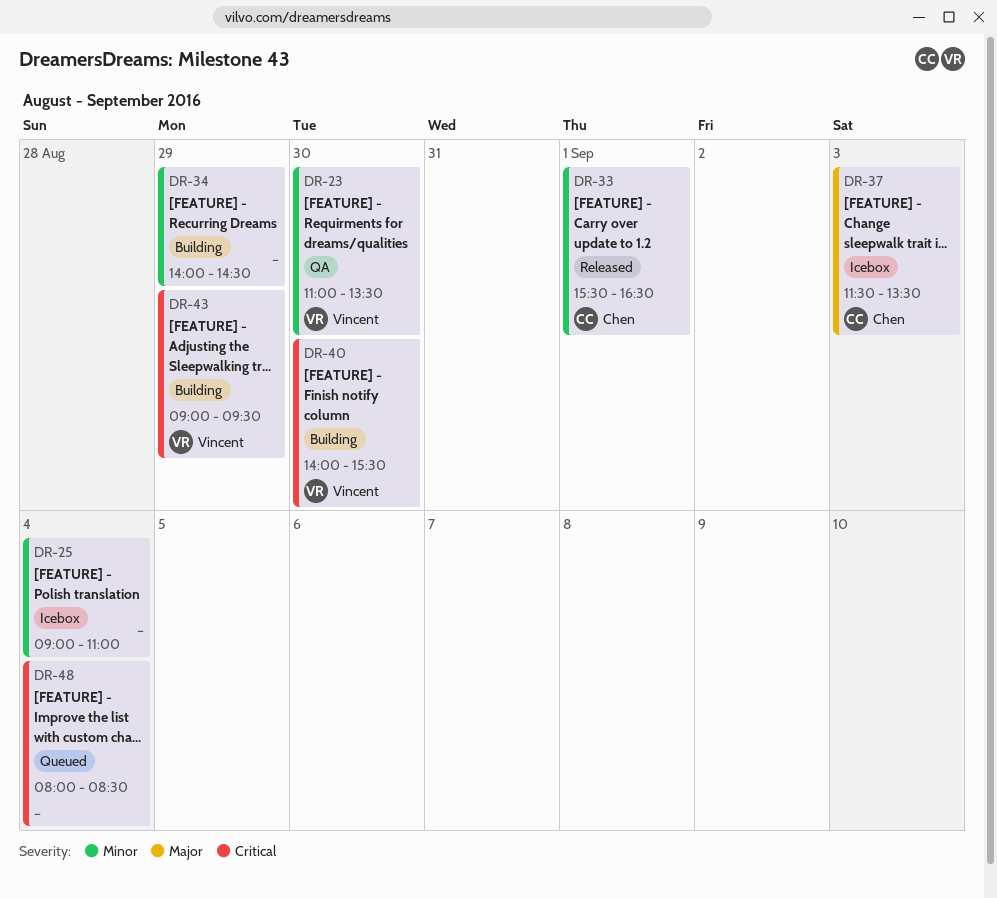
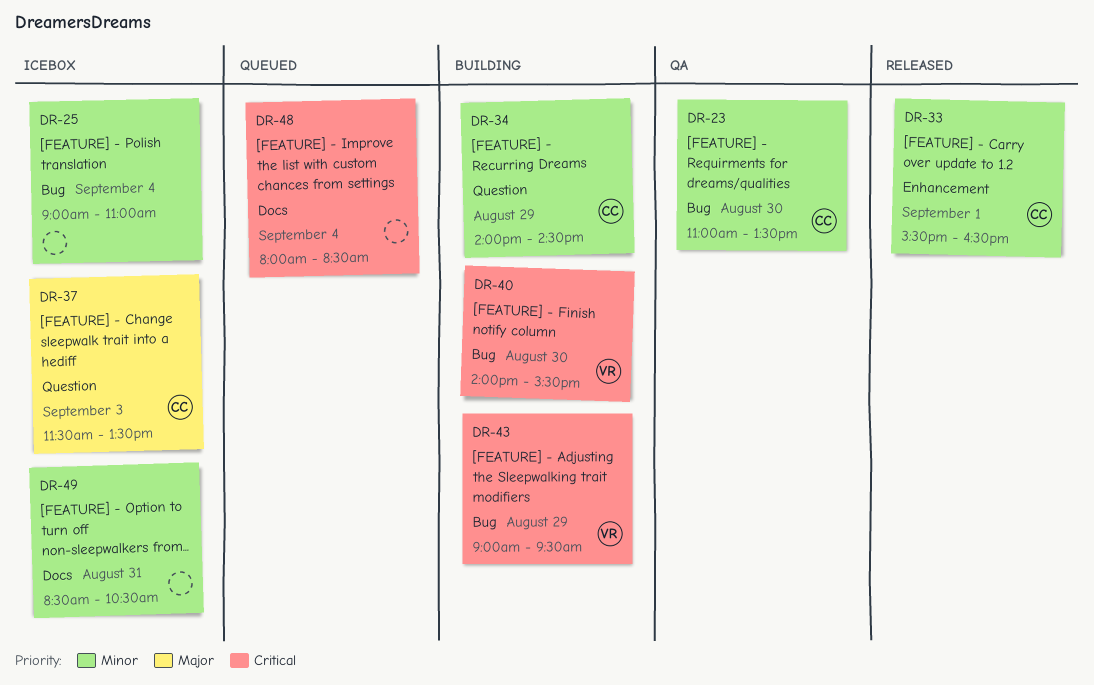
DR-23, owner: Vincent -> Chen
DR-34, owner: none -> Chen
DR-49: none -> present

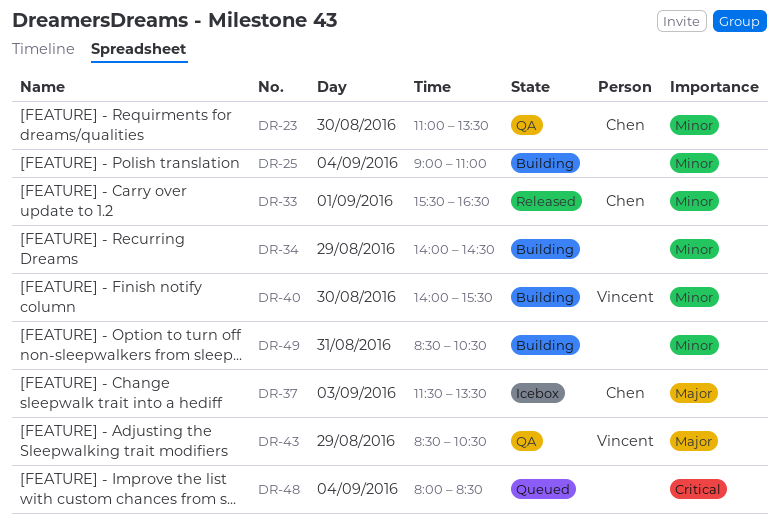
DR-25, status: Icebox -> Building
DR-34, owner: Chen -> none
DR-40, priority: Critical -> Minor
DR-43, status: Building -> QA
DR-43, priority: Critical -> Major
DR-43, begins: 09:00 -> 08:30
DR-43, ends: 09:30 -> 10:30
DR-49, status: Icebox -> Building

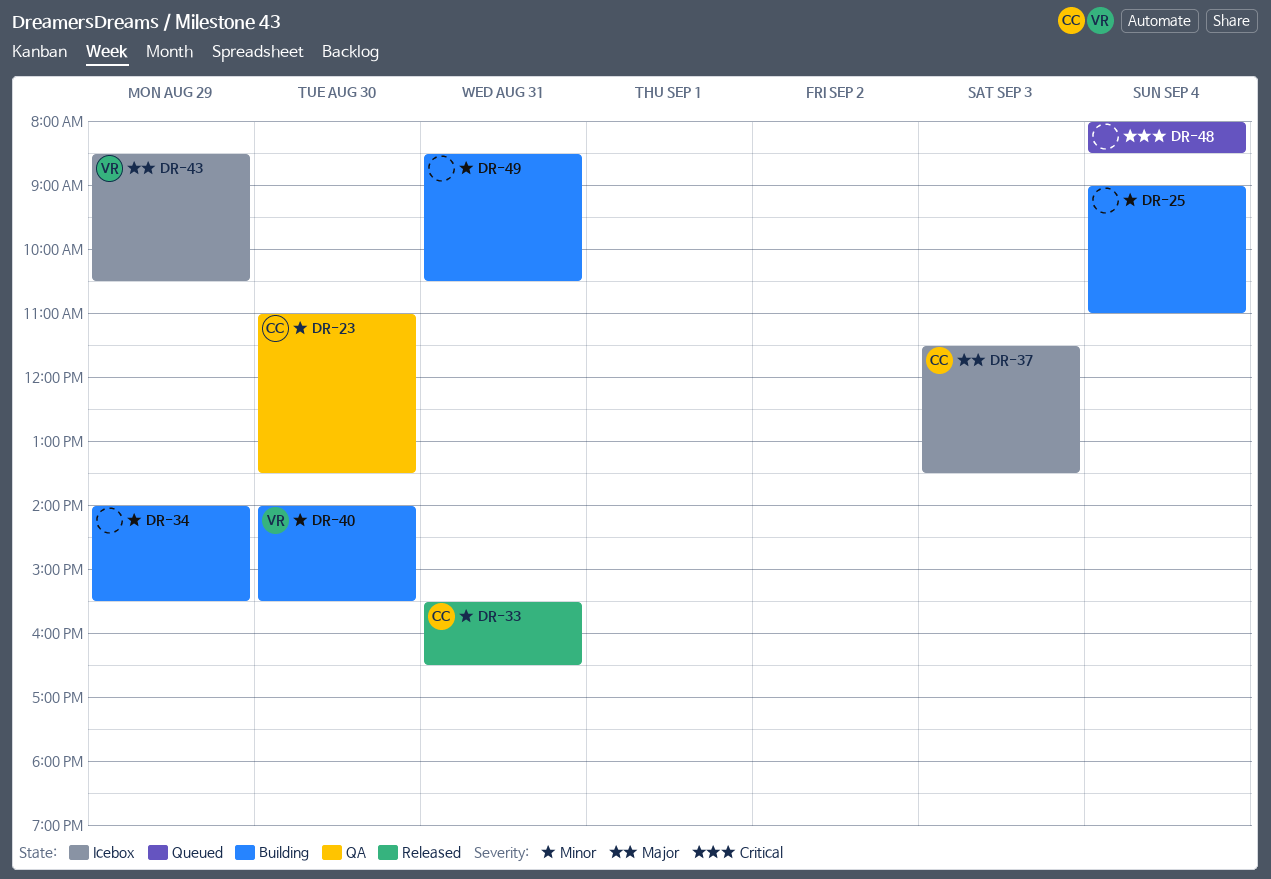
DR-33, day: Sep 1 -> Aug 31
DR-34, ends: 14:30 -> 15:30
DR-43, status: QA -> Icebox

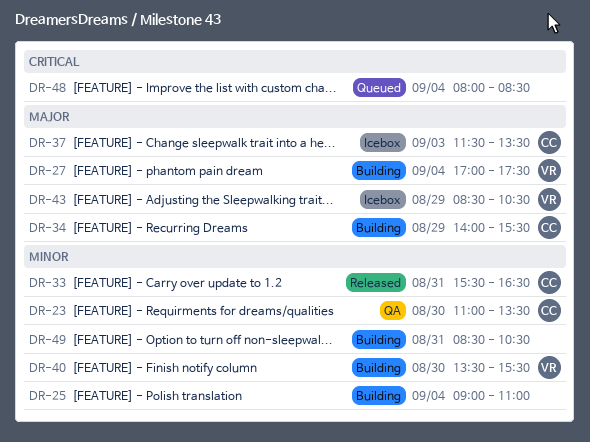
DR-27: none -> present
DR-34, owner: none -> CC
DR-34, priority: Minor -> Major
DR-40, begins: 14:00 -> 13:30

